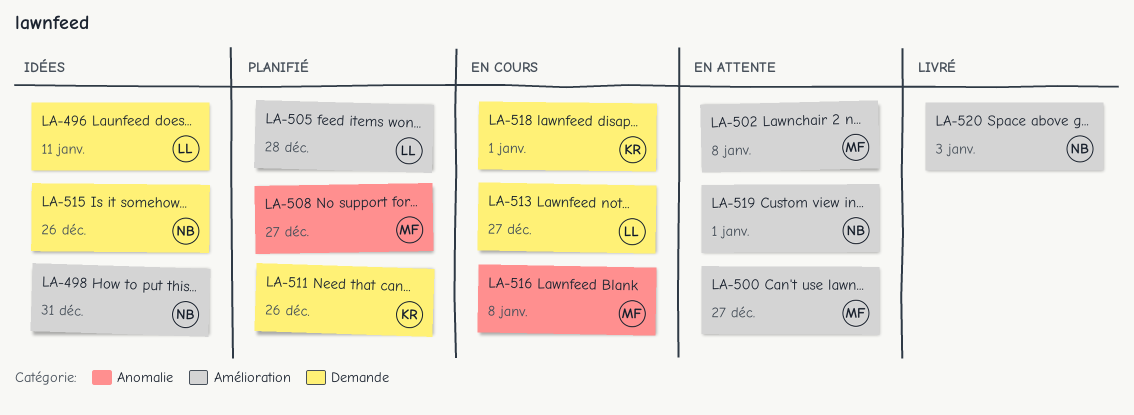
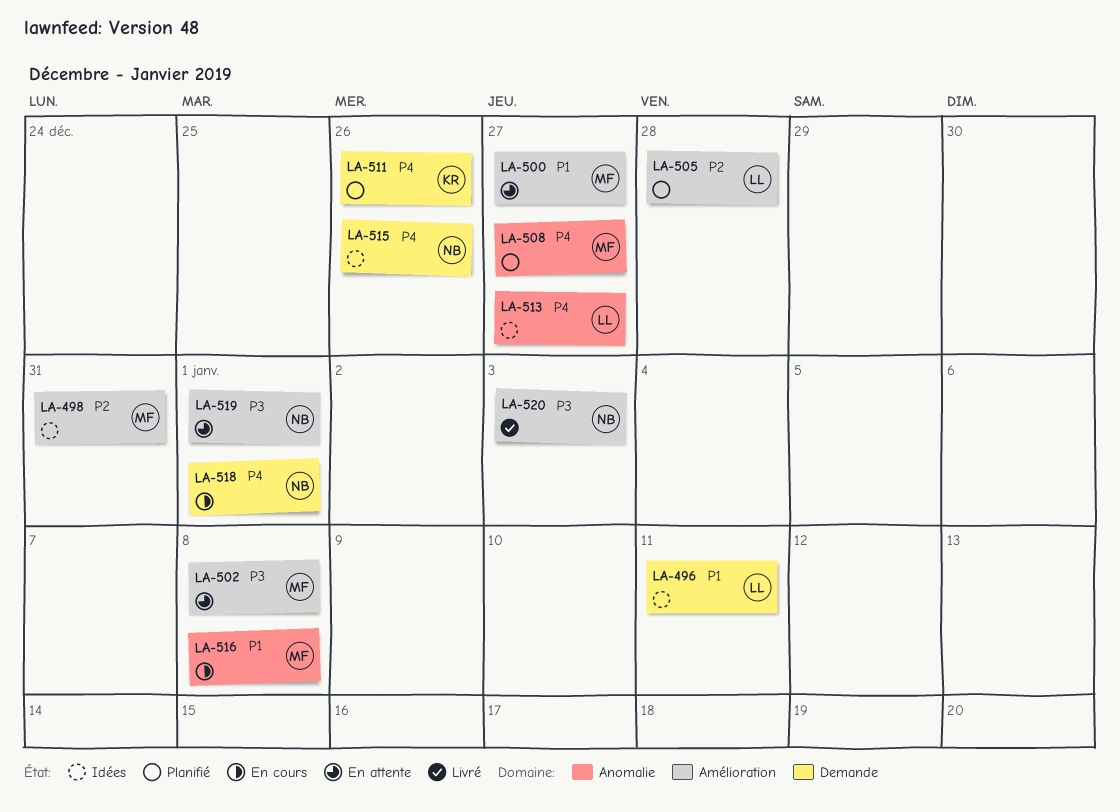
LA-498, owner: NB -> MF
LA-513, status: En cours -> Idées
LA-513, label: Demande -> Anomalie
LA-518, owner: KR -> NB

